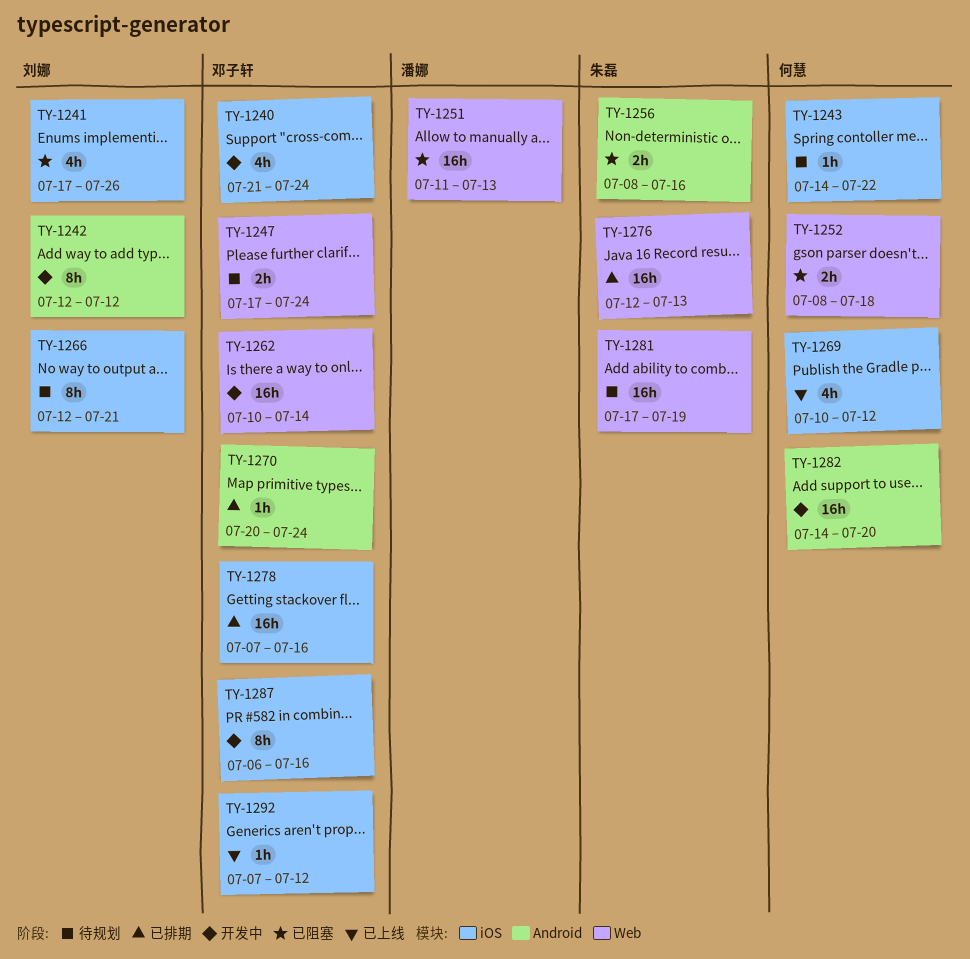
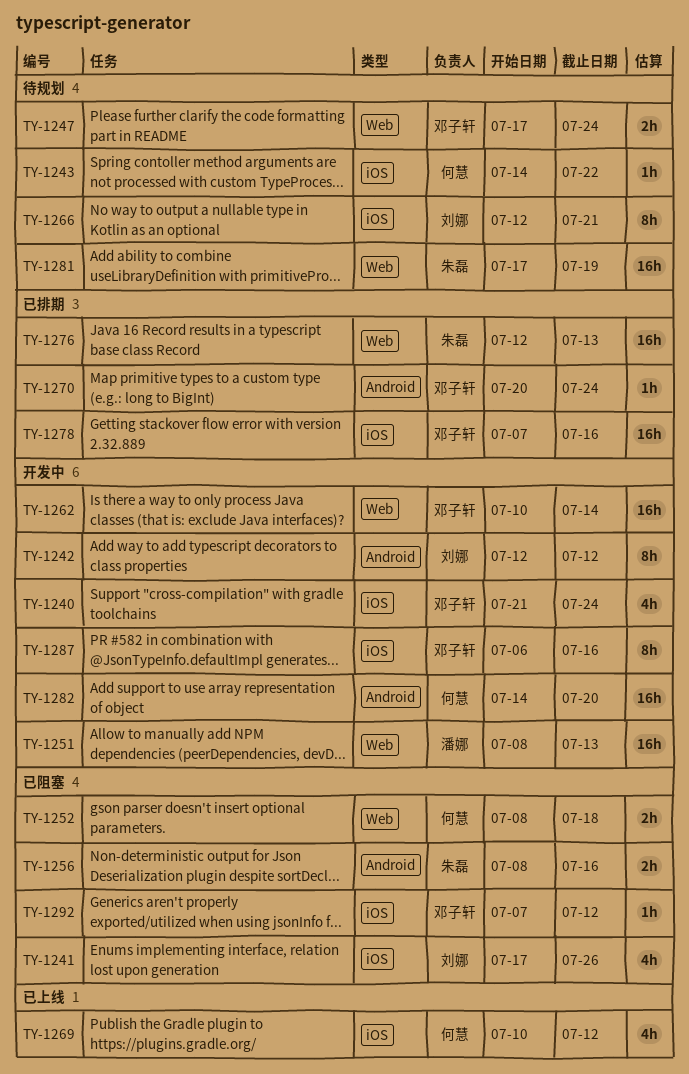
TY-1251, status: 已阻塞 -> 开发中
TY-1251, start: Jul 11 -> Jul 8
TY-1292, status: 已上线 -> 已阻塞

